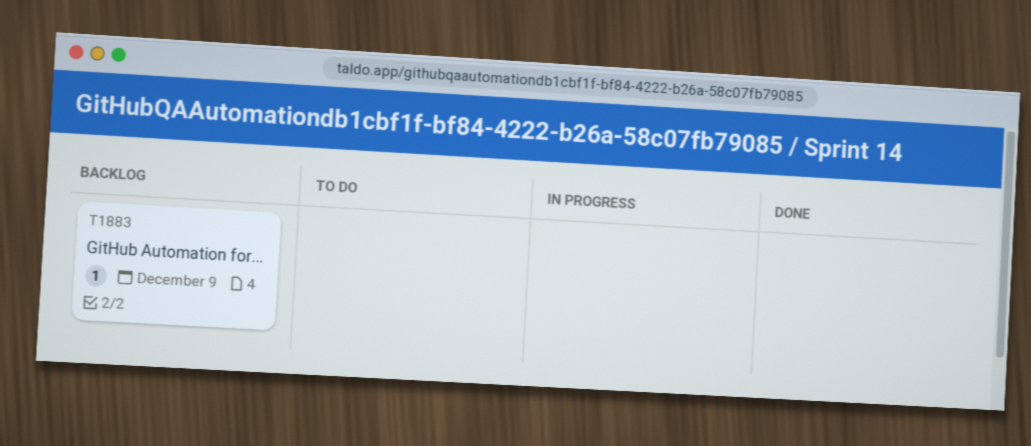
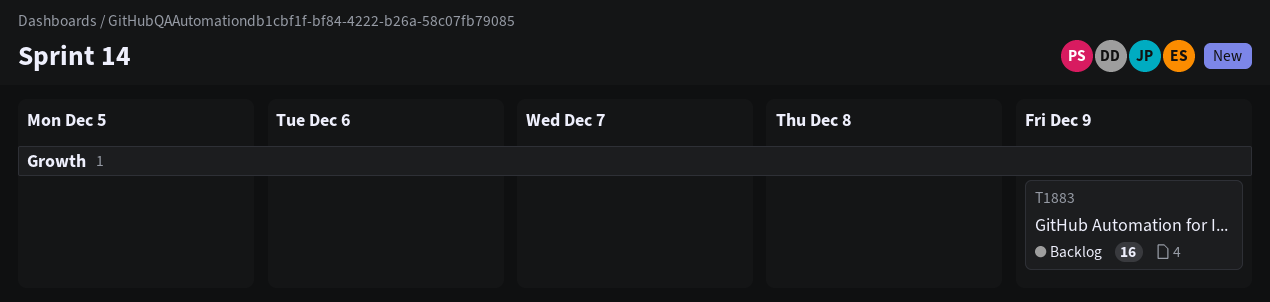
T1883, estimate: 1 -> 16

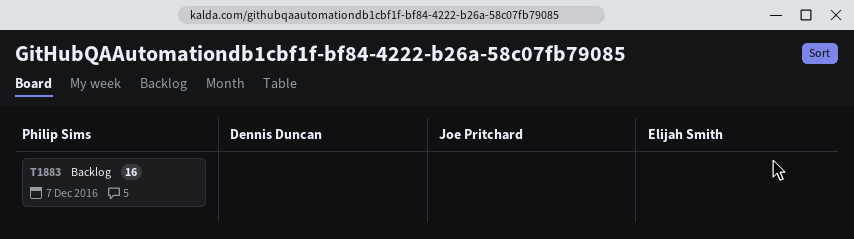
T1883, due: Dec 9 -> Dec 7

